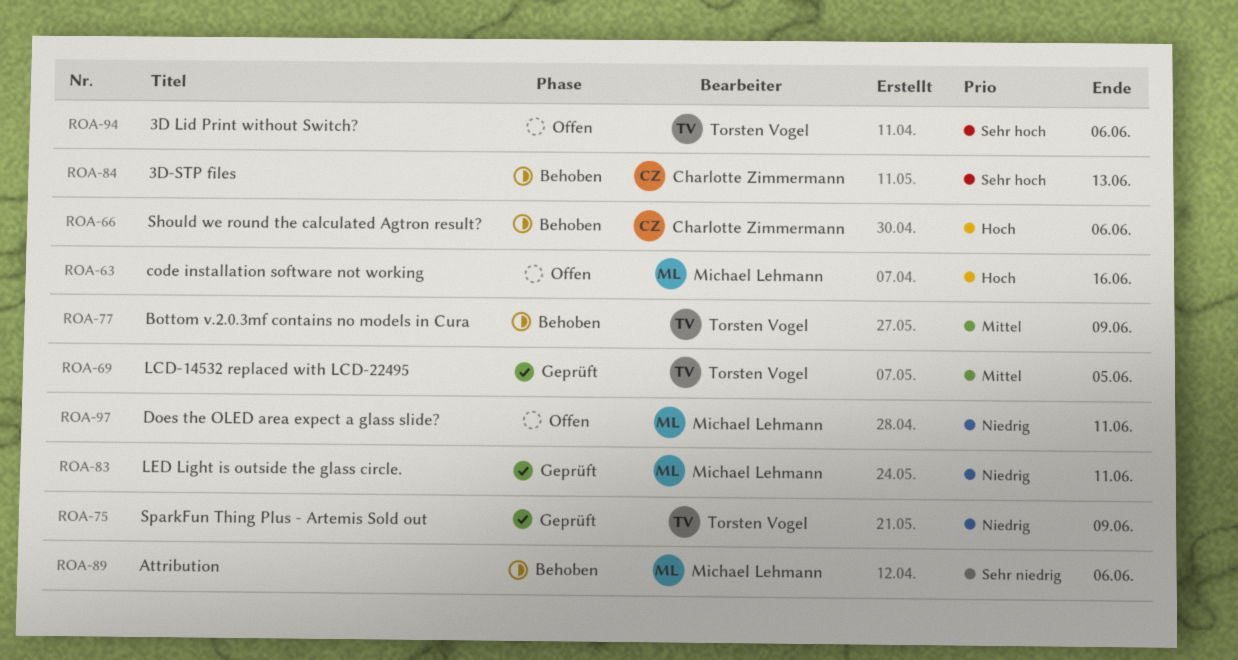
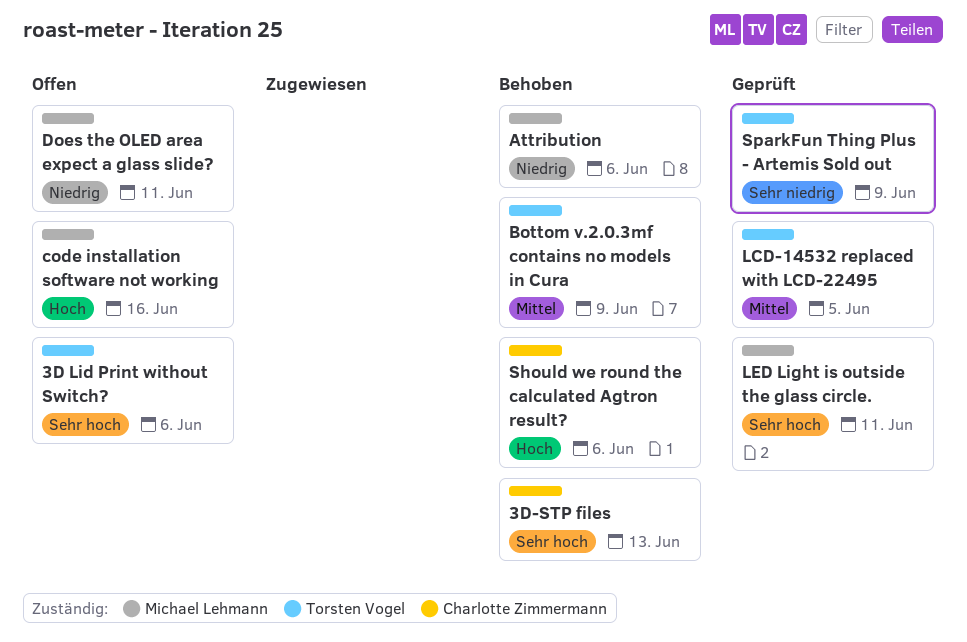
Attribution, priority: Sehr niedrig -> Niedrig
LED Light is outside the glass circle., priority: Niedrig -> Sehr hoch
SparkFun Thing Plus - Artemis Sold out, priority: Niedrig -> Sehr niedrig

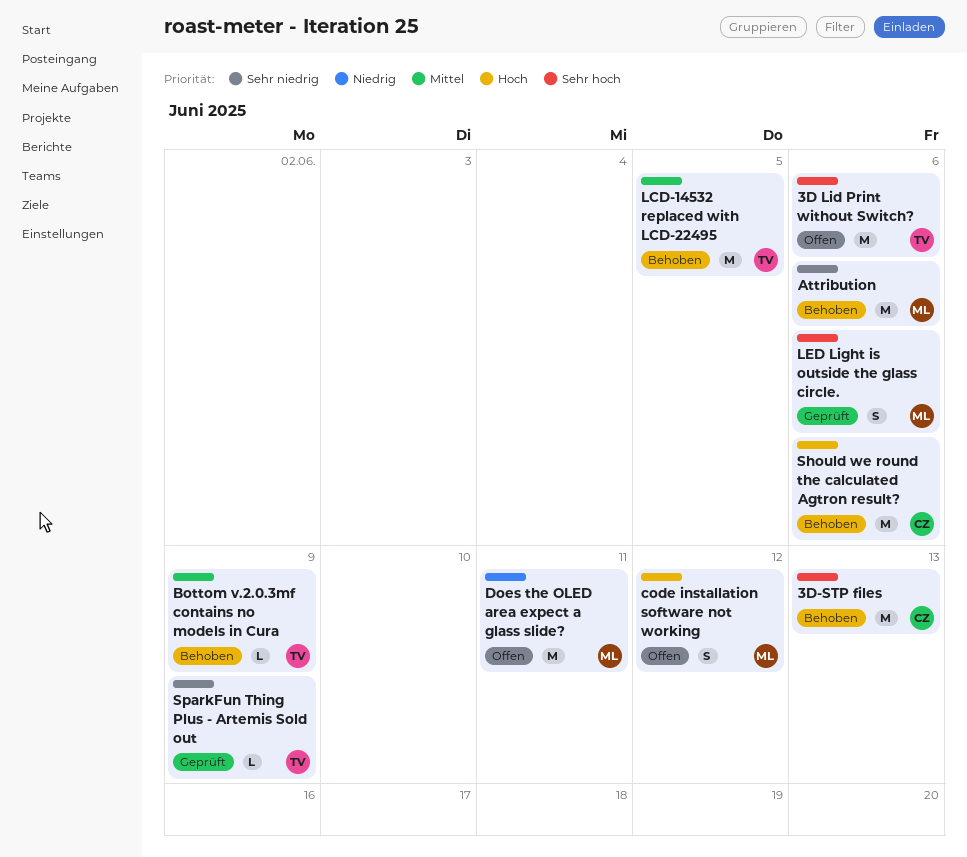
Attribution, priority: Niedrig -> Sehr niedrig
code installation software not working, due: Jun 16 -> Jun 12
LCD-14532 replaced with LCD-22495, status: Geprüft -> Behoben
LED Light is outside the glass circle., due: Jun 11 -> Jun 6

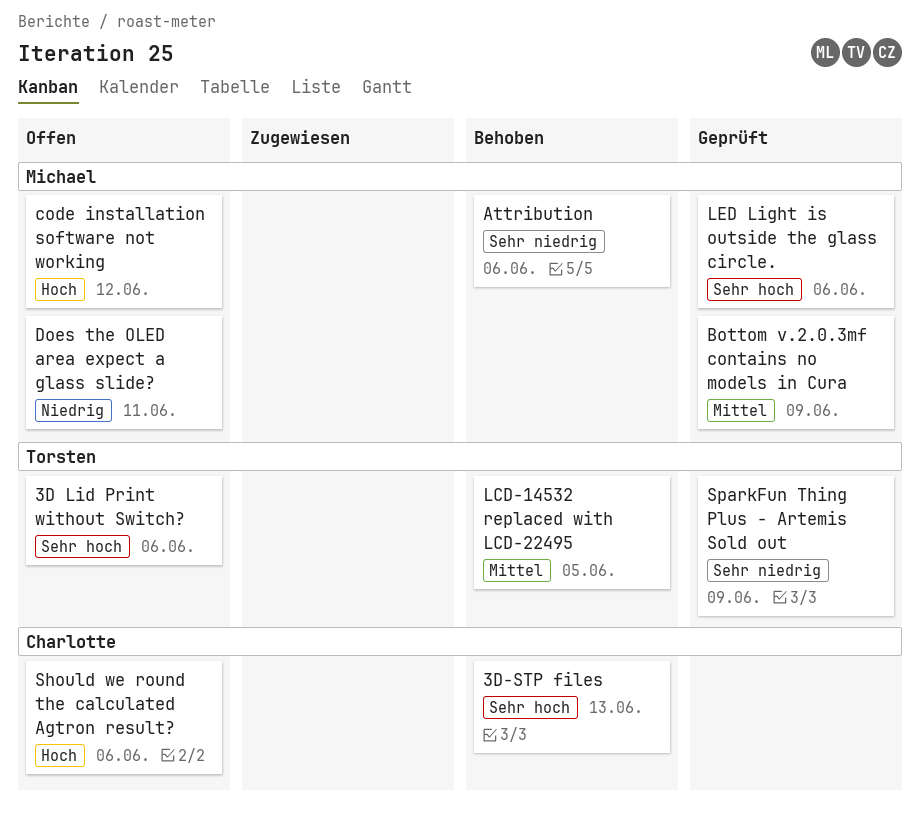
Bottom v.2.0.3mf contains no models in Cura, status: Behoben -> Geprüft
Bottom v.2.0.3mf contains no models in Cura, owner: Torsten -> Michael
Should we round the calculated Agtron result?, status: Behoben -> Offen

